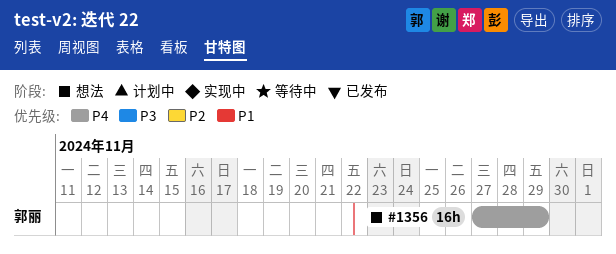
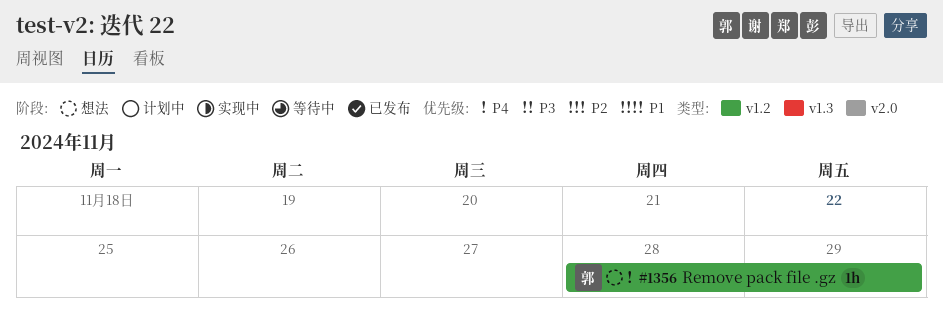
#1356, estimate: 16h -> 1h
#1356, start: Nov 27 -> Nov 28

